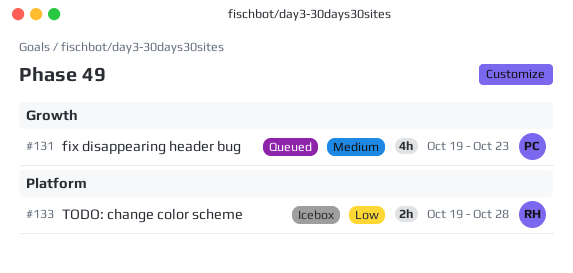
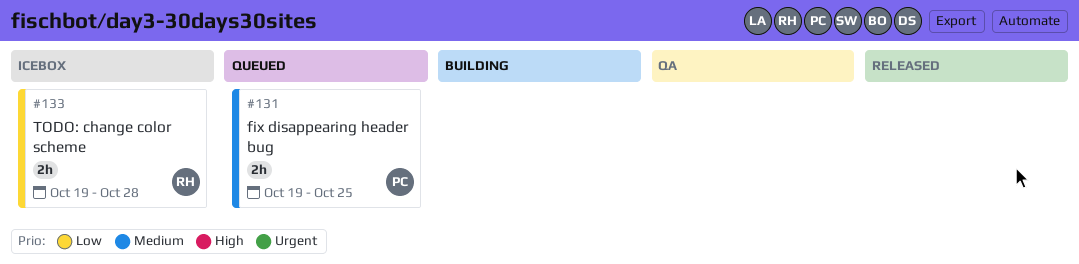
#131, estimate: 4h -> 2h
#131, due: Oct 23 -> Oct 25

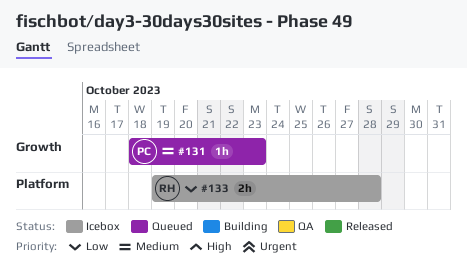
#131, estimate: 2h -> 1h
#131, start: Oct 19 -> Oct 18
#131, due: Oct 25 -> Oct 23

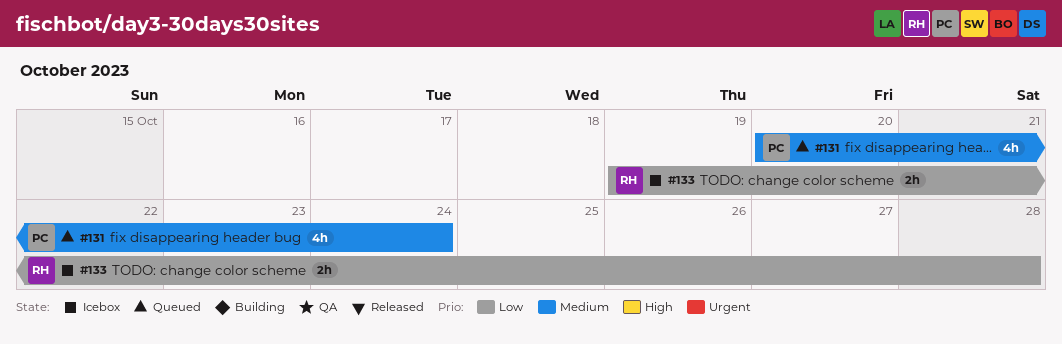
#131, estimate: 1h -> 4h
#131, start: Oct 18 -> Oct 20
#131, due: Oct 23 -> Oct 24

